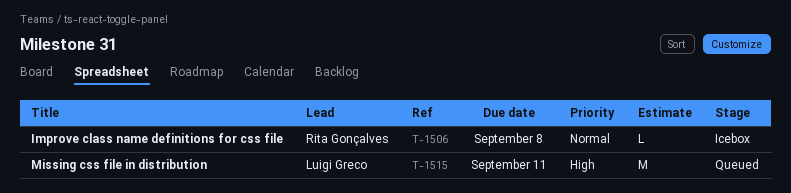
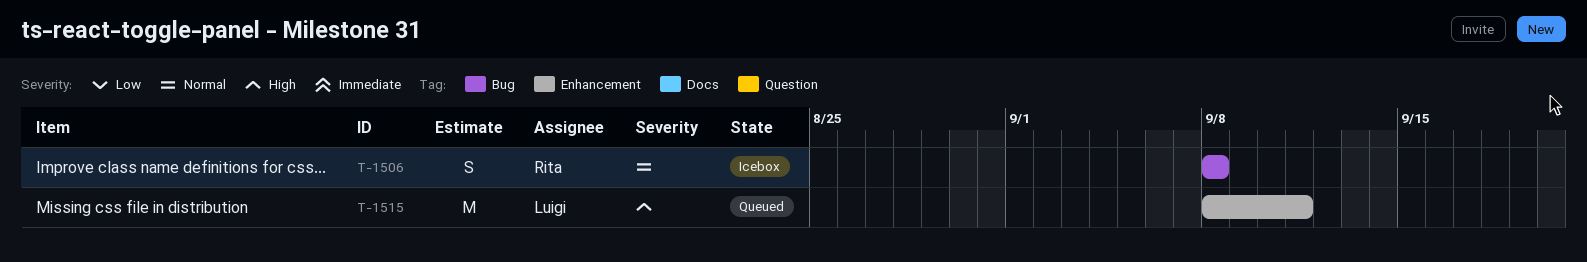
T-1506, estimate: L -> S

